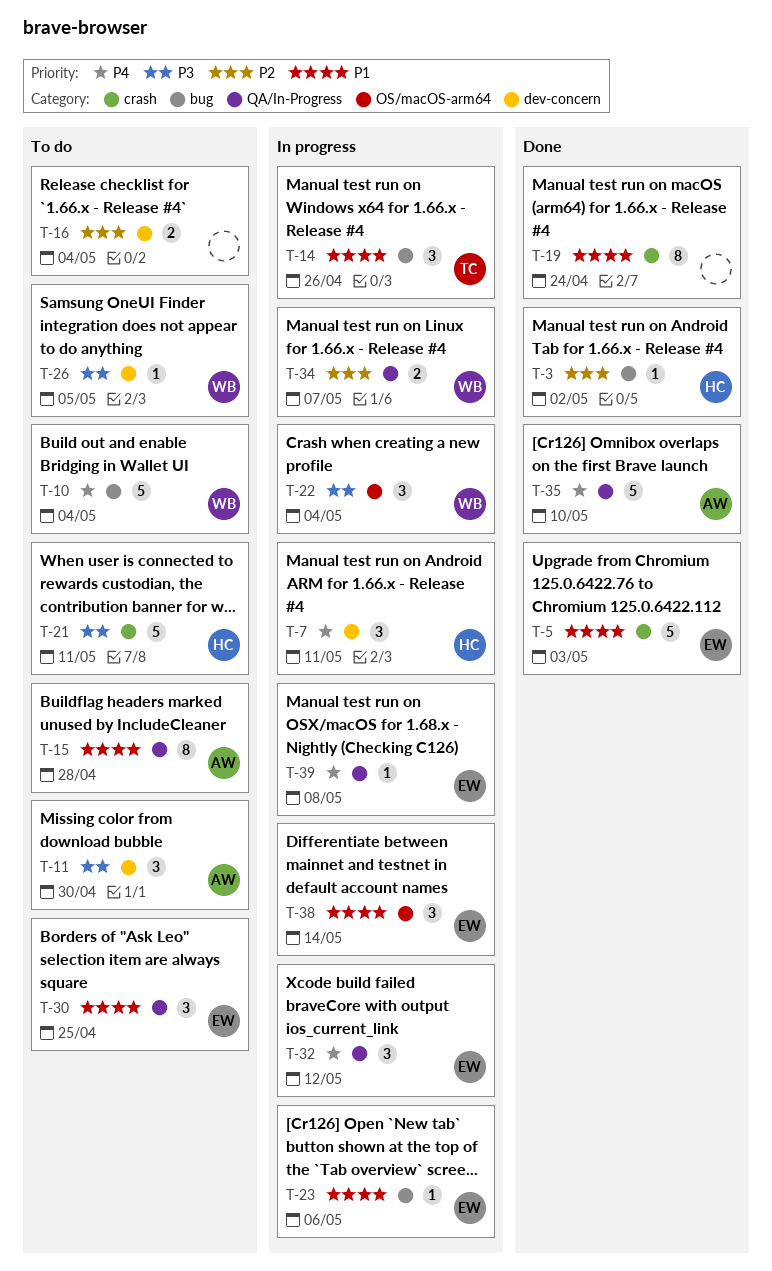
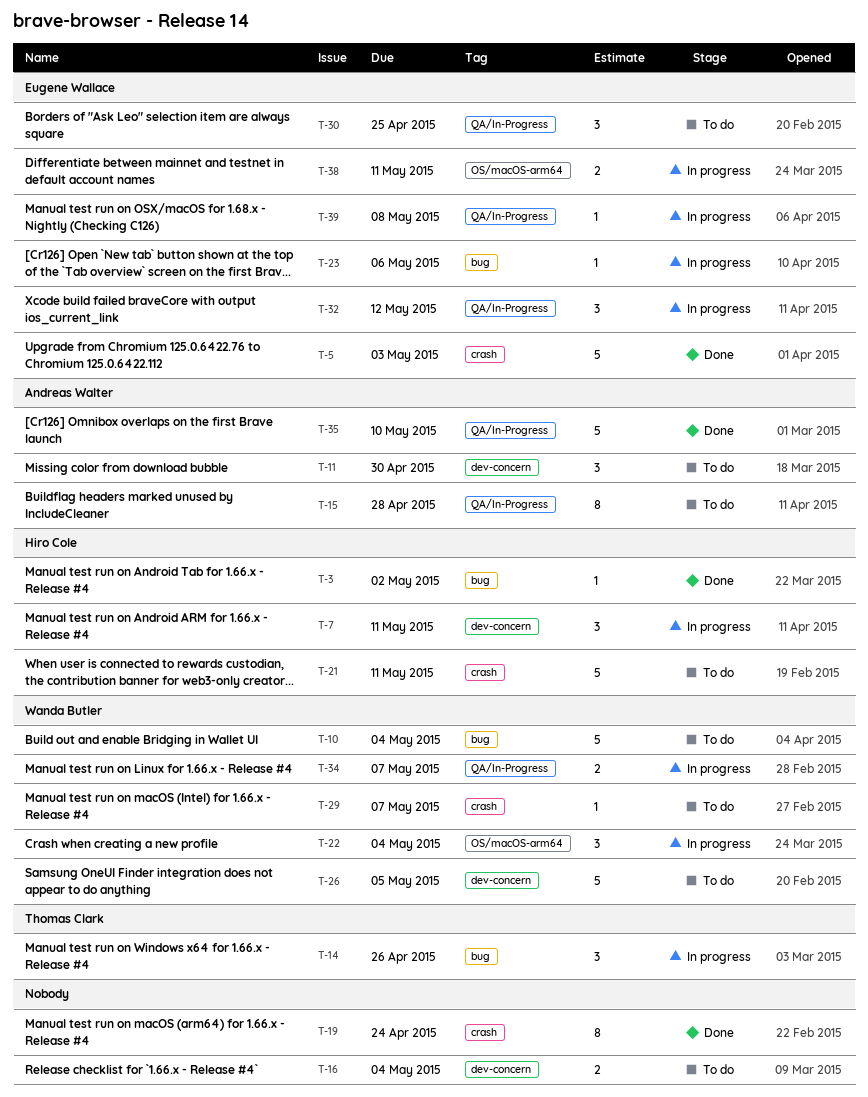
T-26, estimate: 1 -> 5
T-29: none -> present
T-38, estimate: 3 -> 2
T-38, due: May 14 -> May 11

